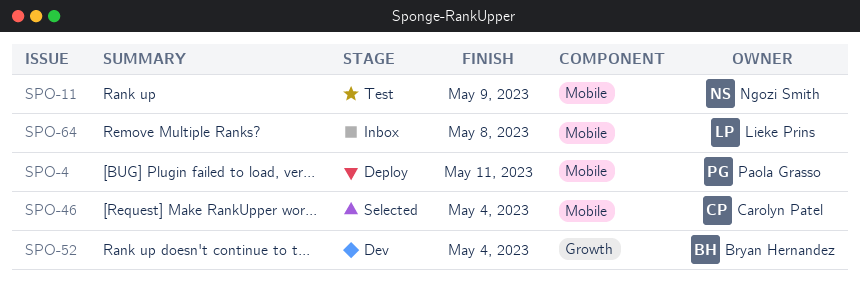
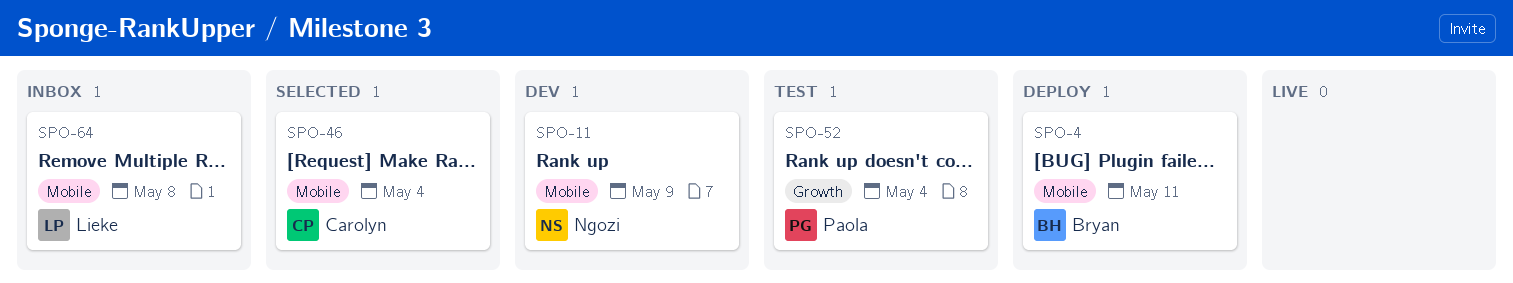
SPO-4, owner: Paola Grasso -> Bryan Hernandez
SPO-11, status: Test -> Dev
SPO-52, status: Dev -> Test
SPO-52, owner: Bryan Hernandez -> Paola Grasso

